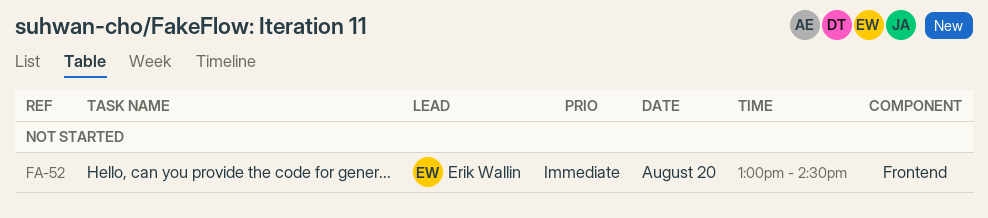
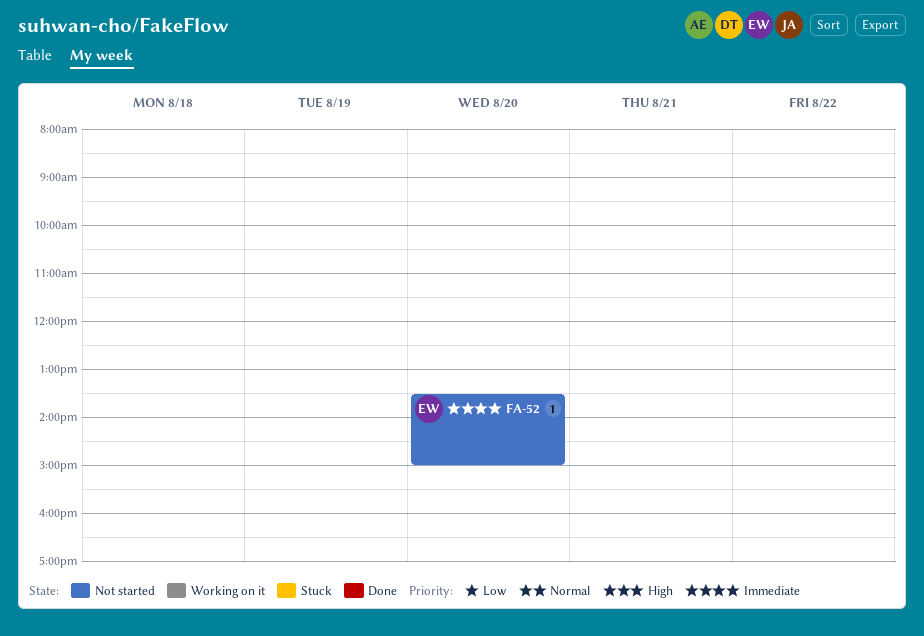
FA-52, begins: 13:00 -> 13:30
FA-52, ends: 14:30 -> 15:00

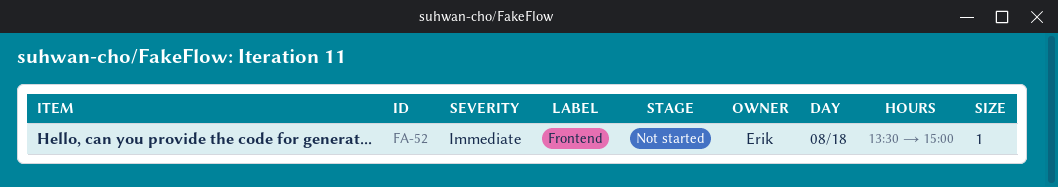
FA-52, day: Aug 20 -> Aug 18

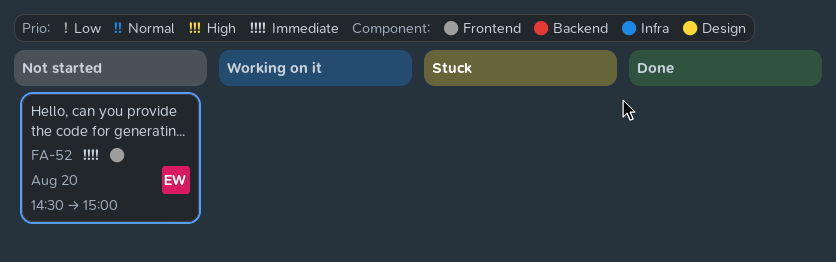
FA-52, day: Aug 18 -> Aug 20
FA-52, begins: 13:30 -> 14:30

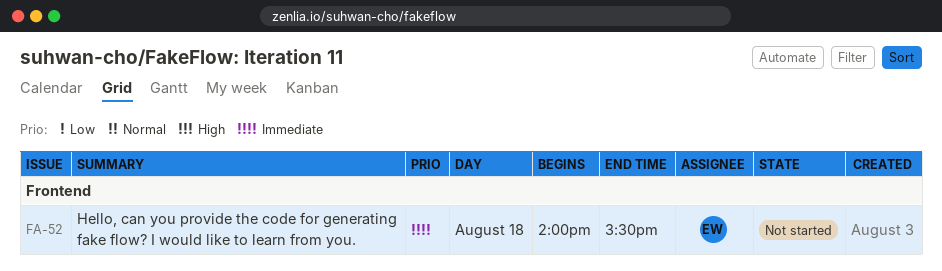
FA-52, day: Aug 20 -> Aug 18
FA-52, begins: 14:30 -> 14:00
FA-52, ends: 15:00 -> 15:30

